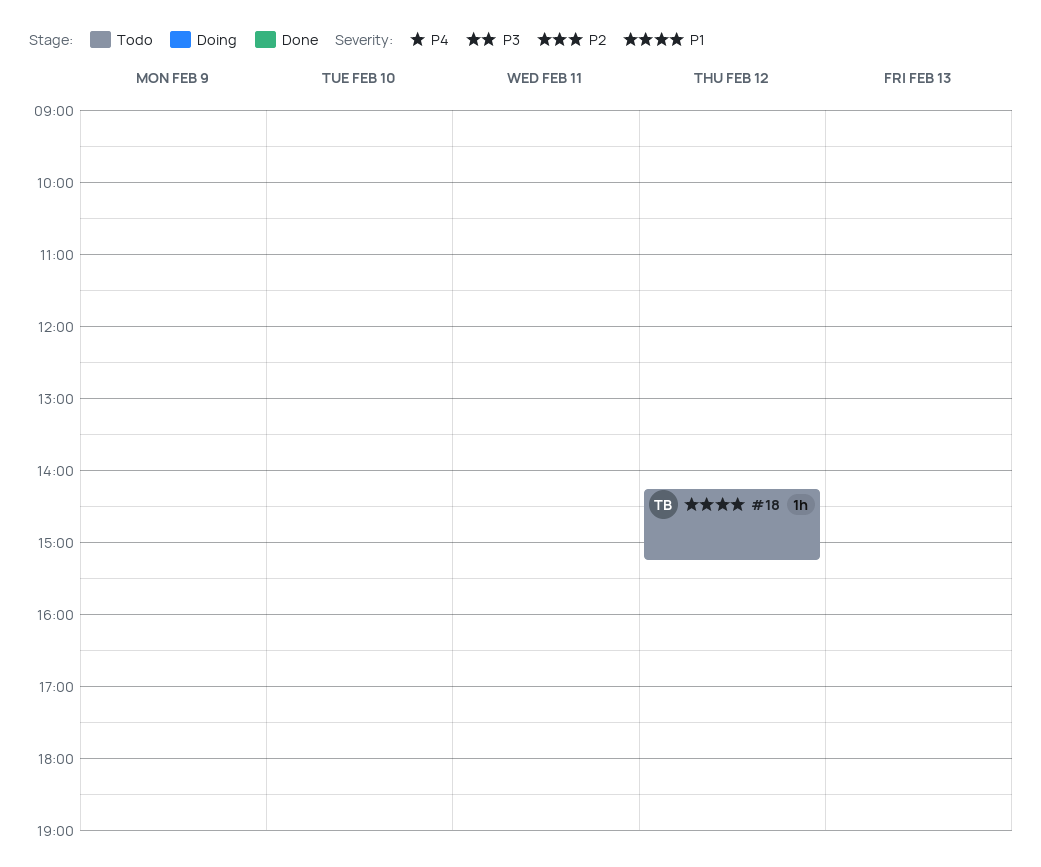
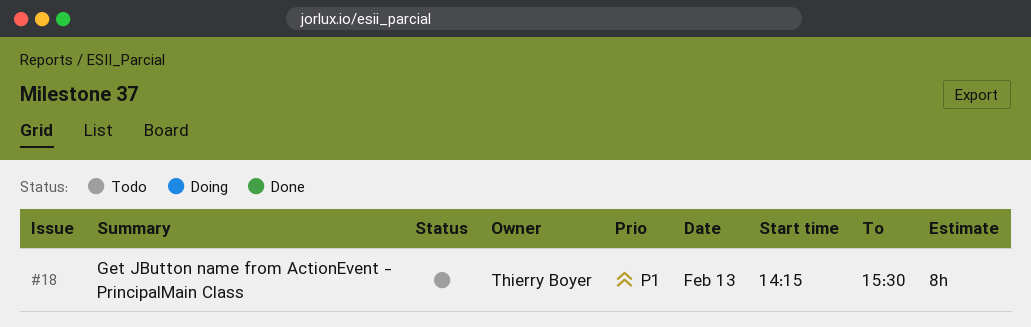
#18, estimate: 1h -> 8h
#18, day: Feb 12 -> Feb 13
#18, ends: 15:15 -> 15:30

